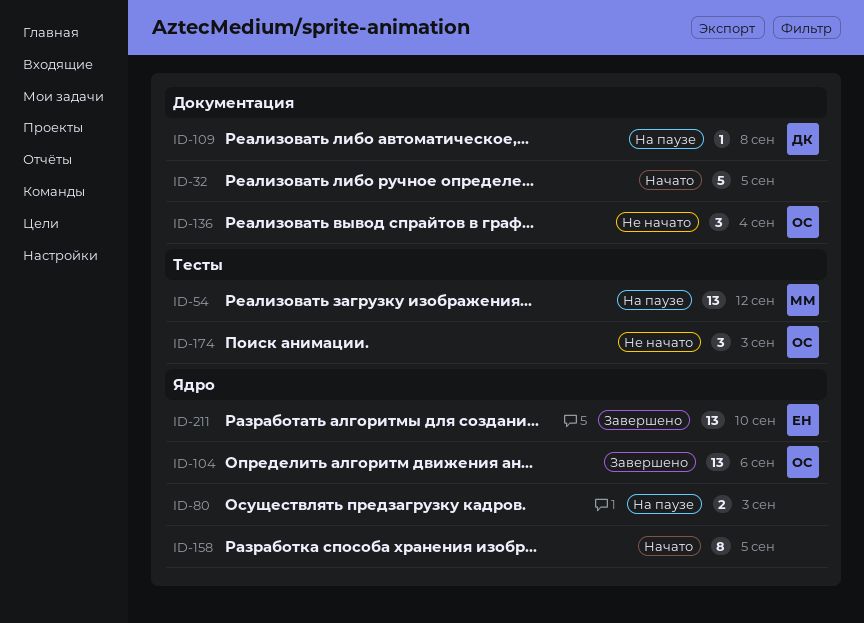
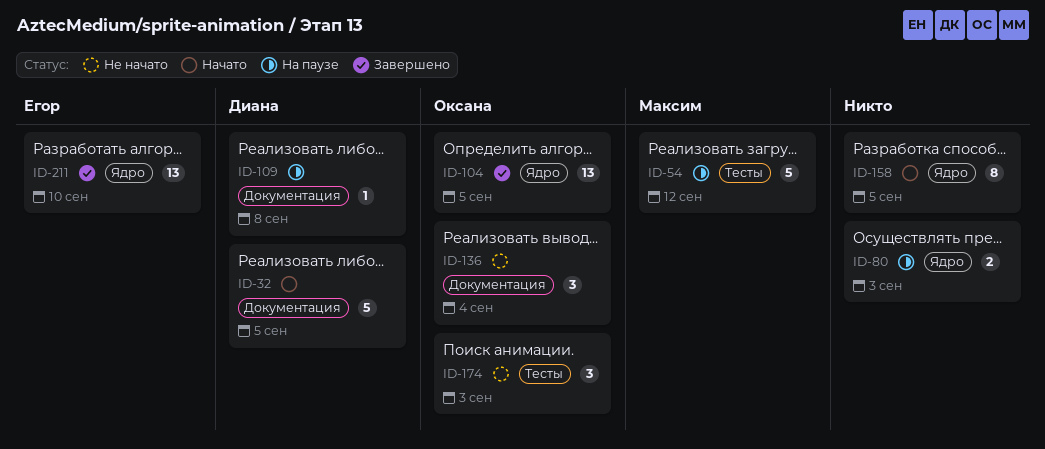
ID-32, owner: none -> Диана
ID-54, estimate: 13 -> 5
ID-104, due: Sep 6 -> Sep 5

